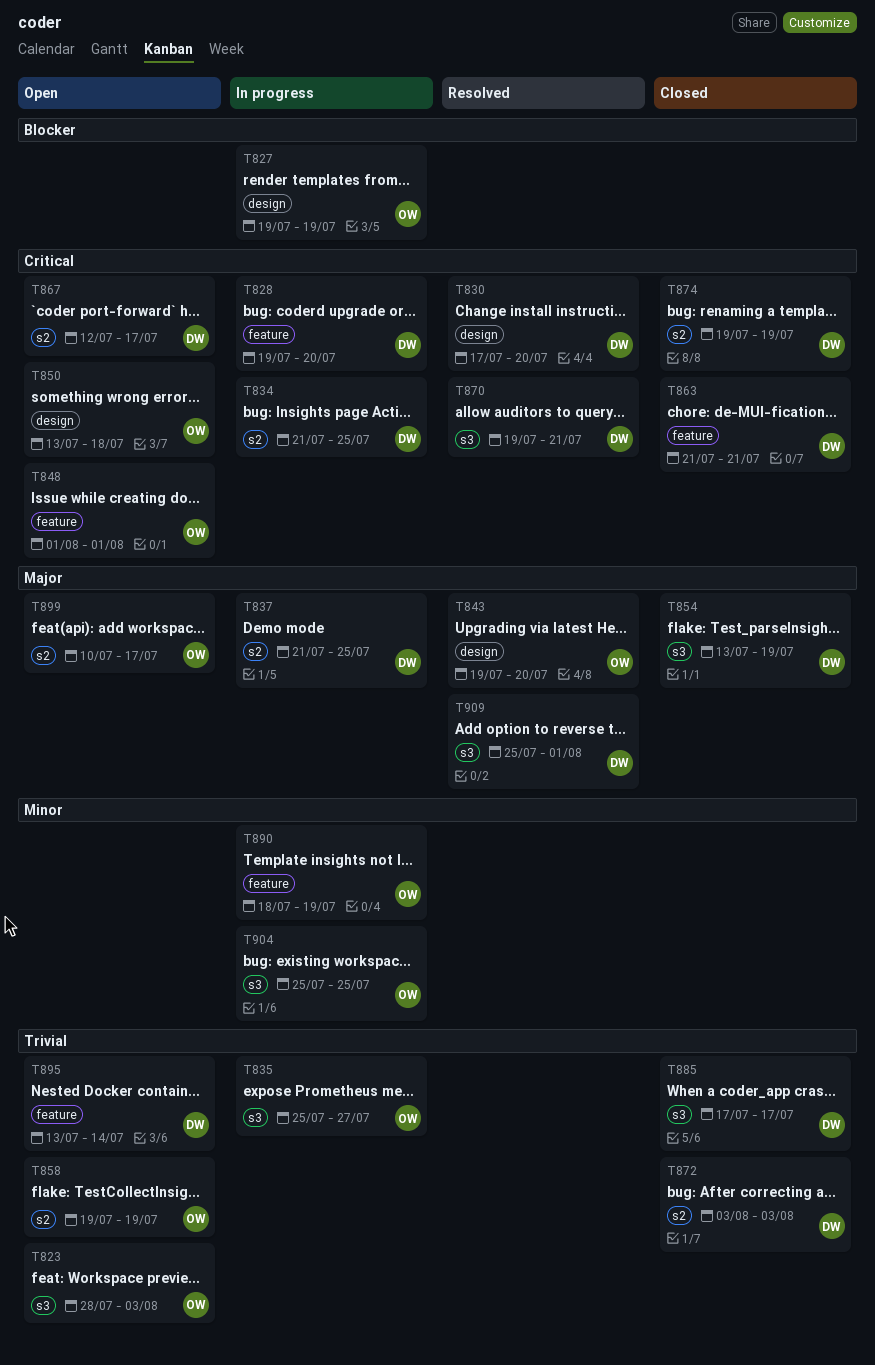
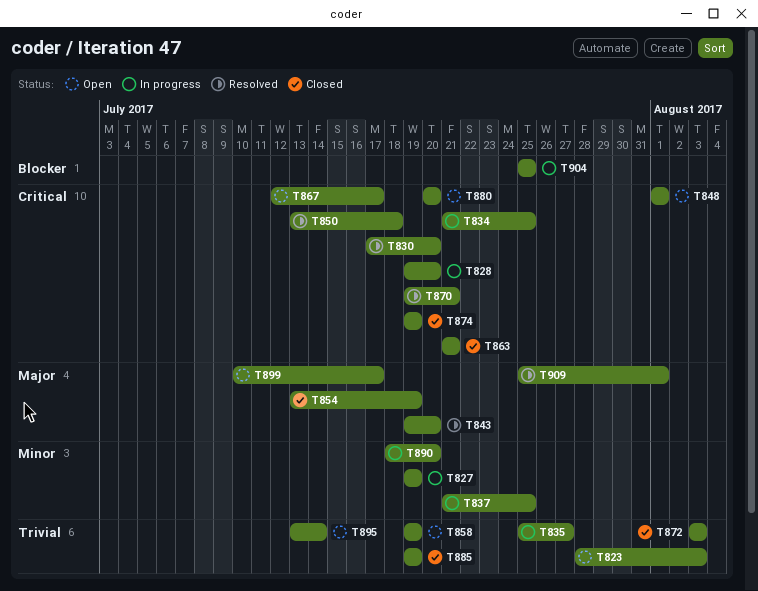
T827, priority: Blocker -> Minor
T837, priority: Major -> Minor
T850, status: Open -> Resolved
T880: none -> present
T885, start: Jul 17 -> Jul 19
T885, due: Jul 17 -> Jul 19
T890, due: Jul 19 -> Jul 20
T904, priority: Minor -> Blocker

